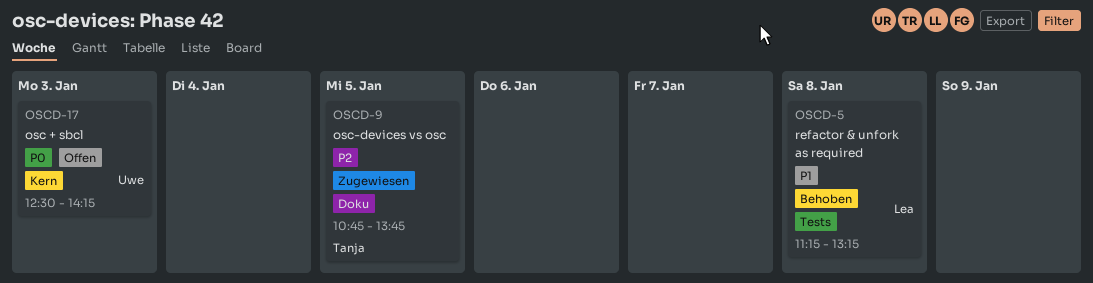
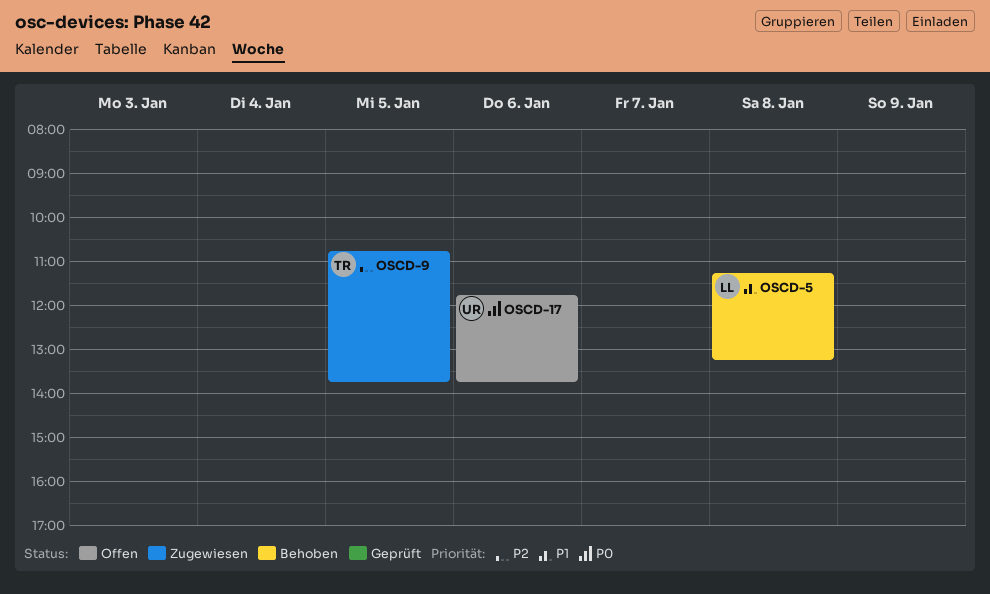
OSCD-17, day: Jan 3 -> Jan 6
OSCD-17, begins: 12:30 -> 11:45
OSCD-17, ends: 14:15 -> 13:45

